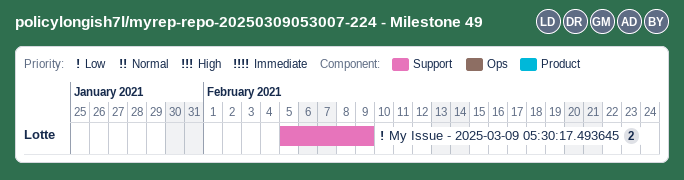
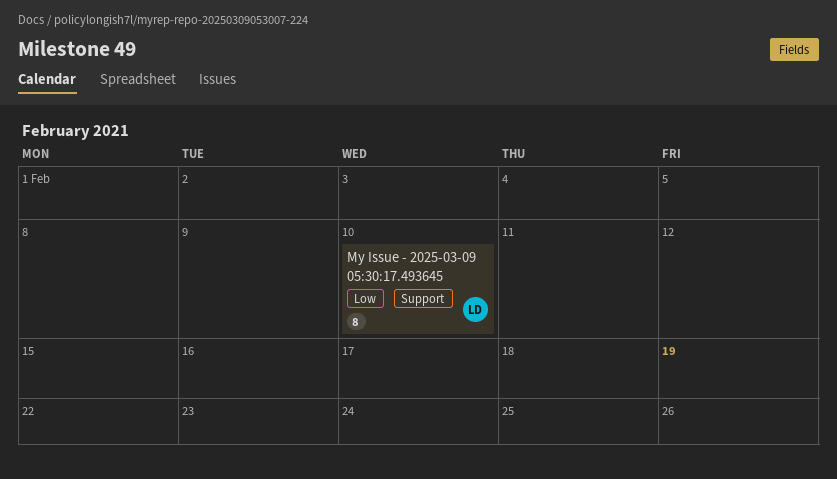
My Issue - 2025-03-09 05:30:17.493645, estimate: 2 -> 8
My Issue - 2025-03-09 05:30:17.493645, due: Feb 9 -> Feb 10

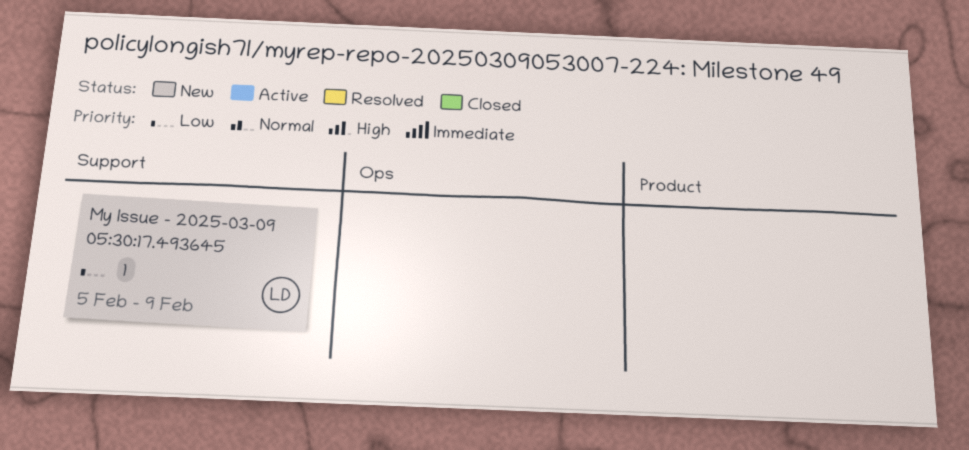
My Issue - 2025-03-09 05:30:17.493645, estimate: 8 -> 1
My Issue - 2025-03-09 05:30:17.493645, due: Feb 10 -> Feb 9

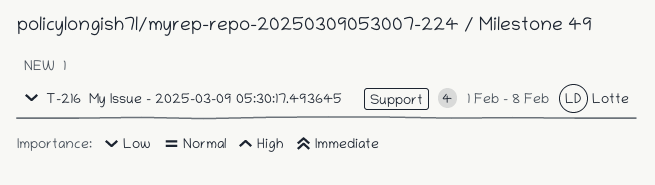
My Issue - 2025-03-09 05:30:17.493645, estimate: 1 -> 4
My Issue - 2025-03-09 05:30:17.493645, start: Feb 5 -> Feb 1
My Issue - 2025-03-09 05:30:17.493645, due: Feb 9 -> Feb 8

